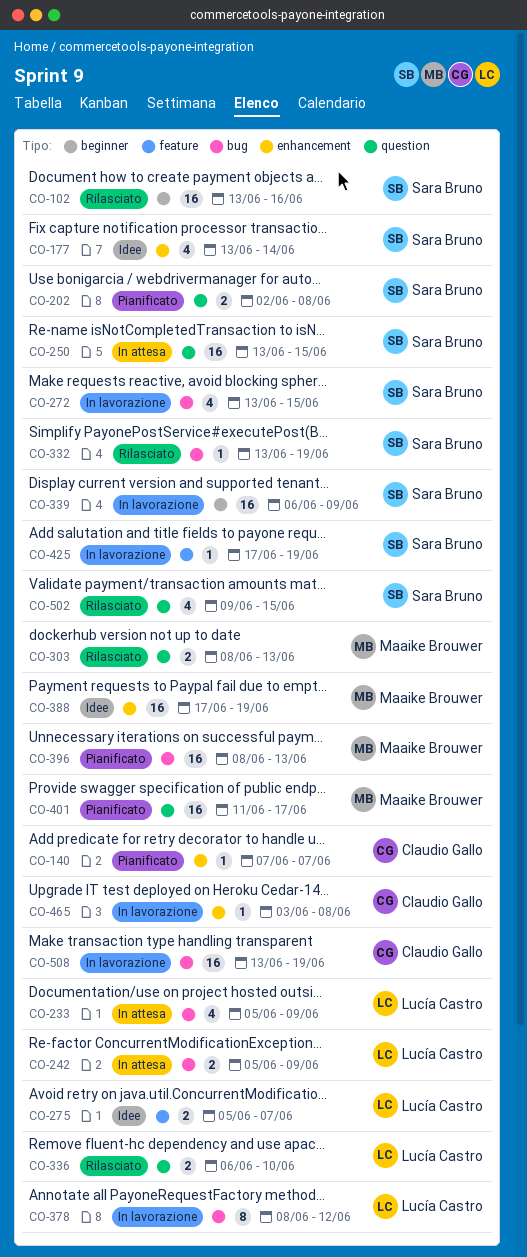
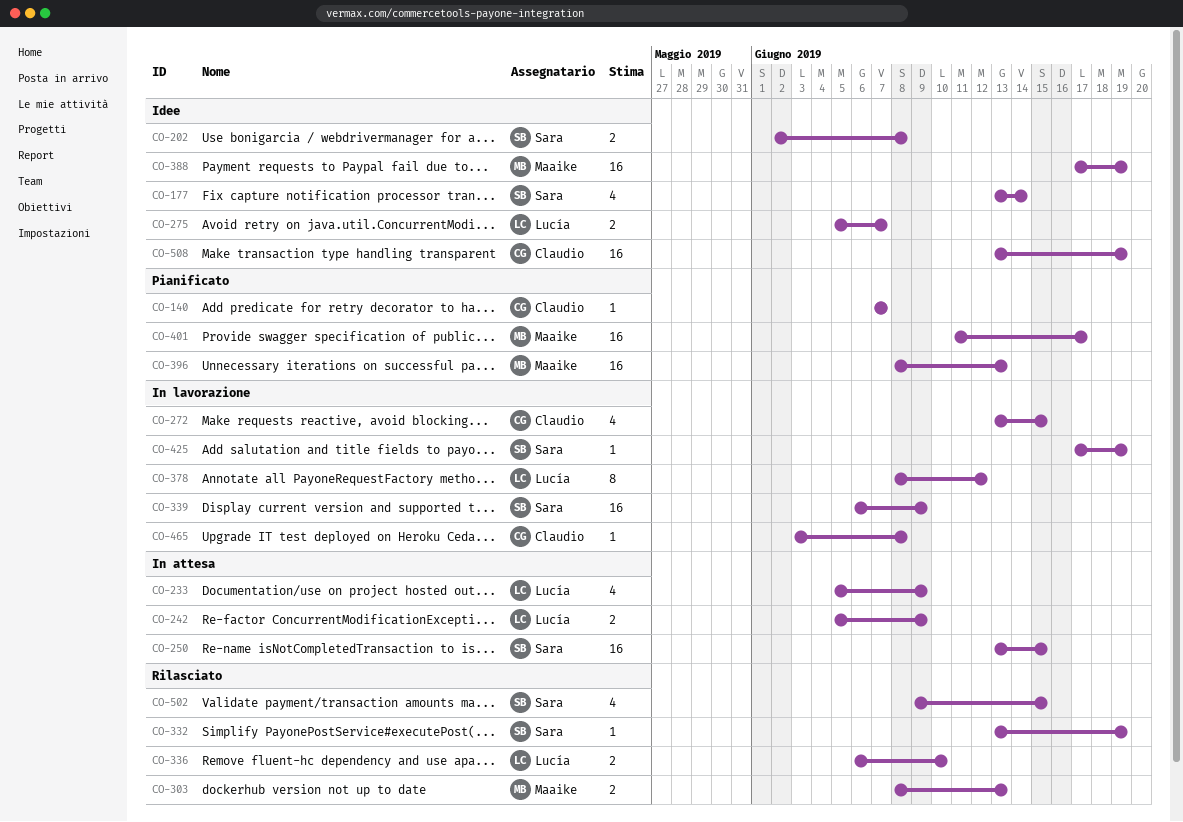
CO-102: present -> none
CO-202, status: Pianificato -> Idee
CO-272, owner: Sara Bruno -> Claudio Gallo
CO-508, status: In lavorazione -> Idee

